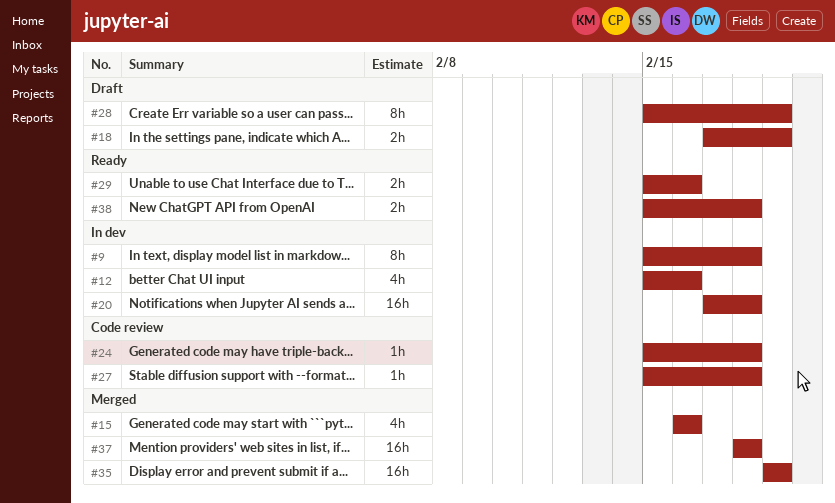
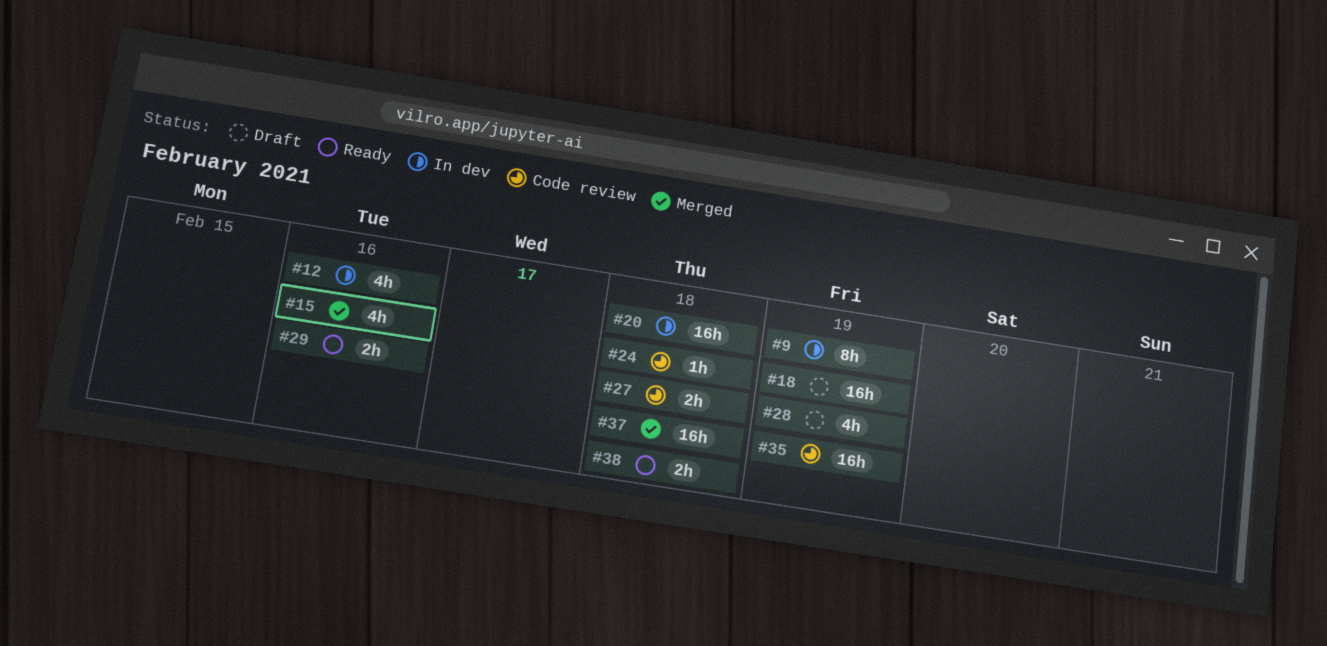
#9, due: Feb 18 -> Feb 19
#18, estimate: 2h -> 16h
#27, estimate: 1h -> 2h
#28, estimate: 8h -> 4h
#35, status: Merged -> Code review

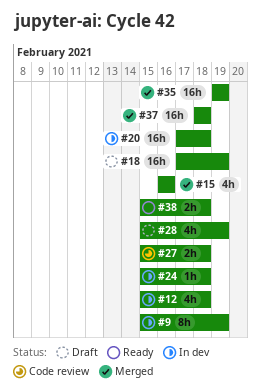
#12, due: Feb 16 -> Feb 18
#24, status: Code review -> In dev
#29: present -> none
#35, status: Code review -> Merged

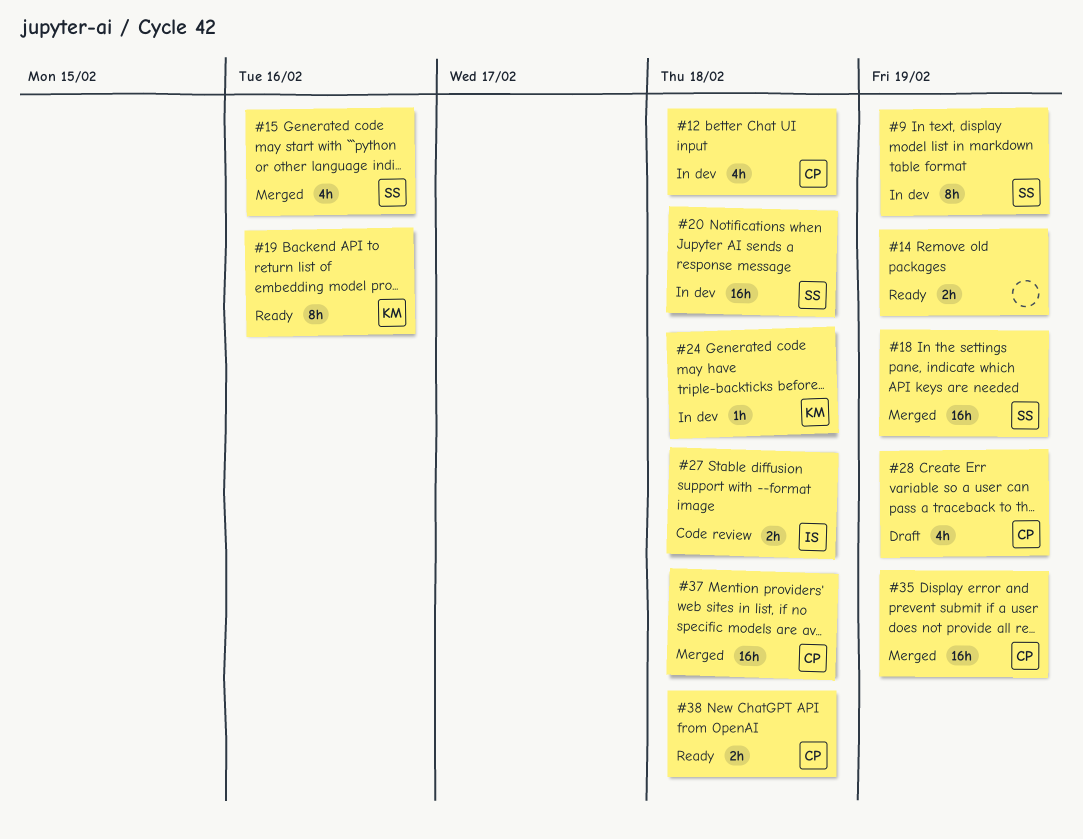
#14: none -> present
#18, status: Draft -> Merged
#19: none -> present

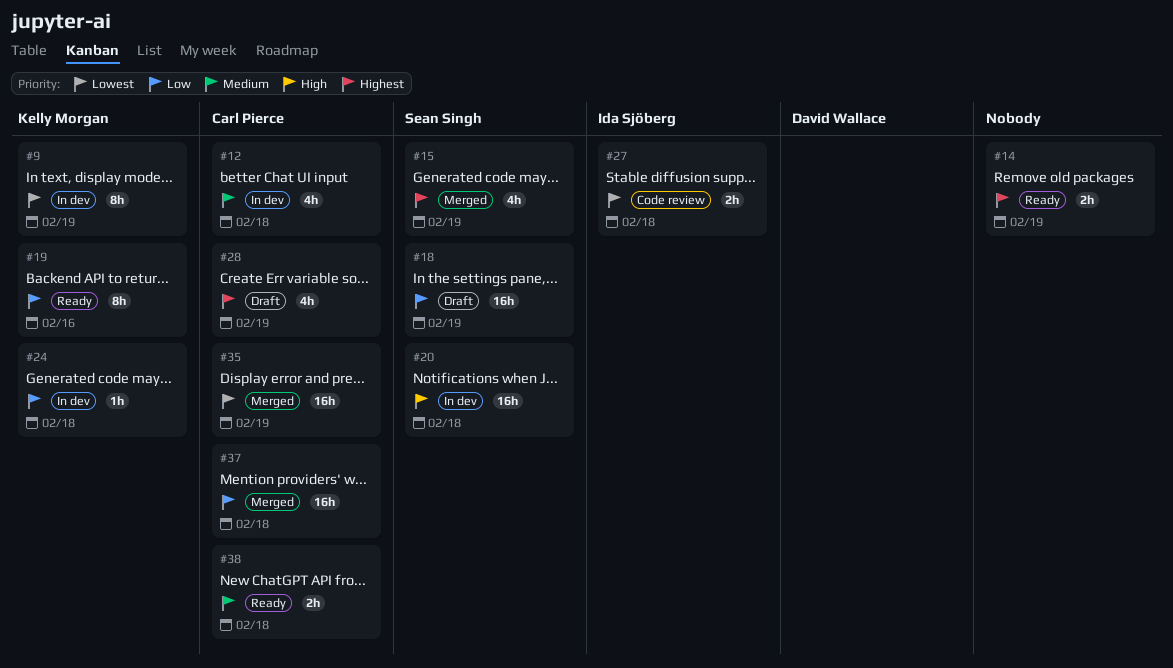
#9, owner: Sean Singh -> Kelly Morgan
#15, due: Feb 16 -> Feb 19
#18, status: Merged -> Draft

